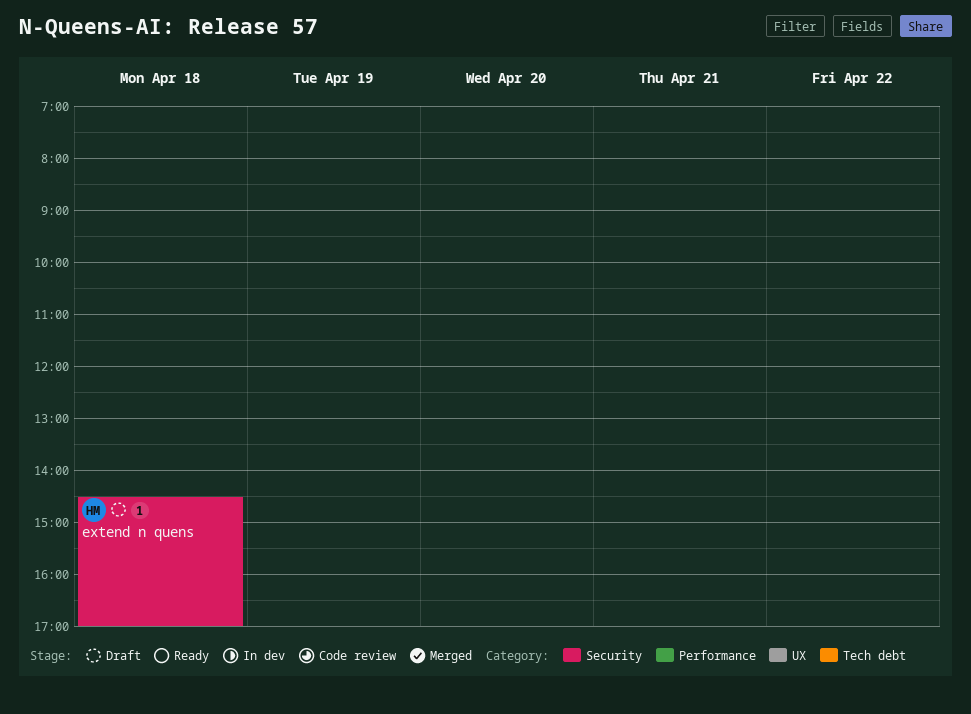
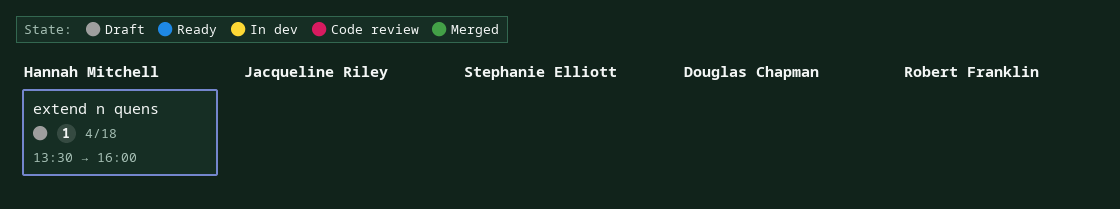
extend n quens, begins: 14:30 -> 13:30
extend n quens, ends: 17:00 -> 16:00

